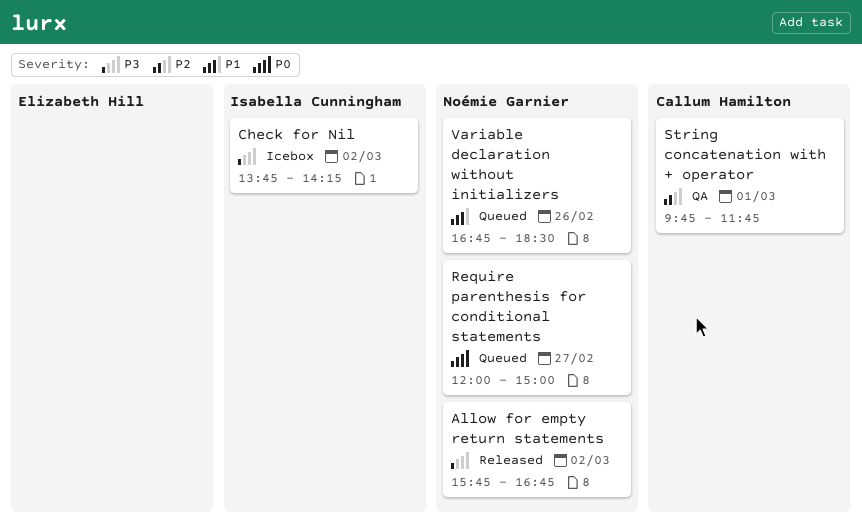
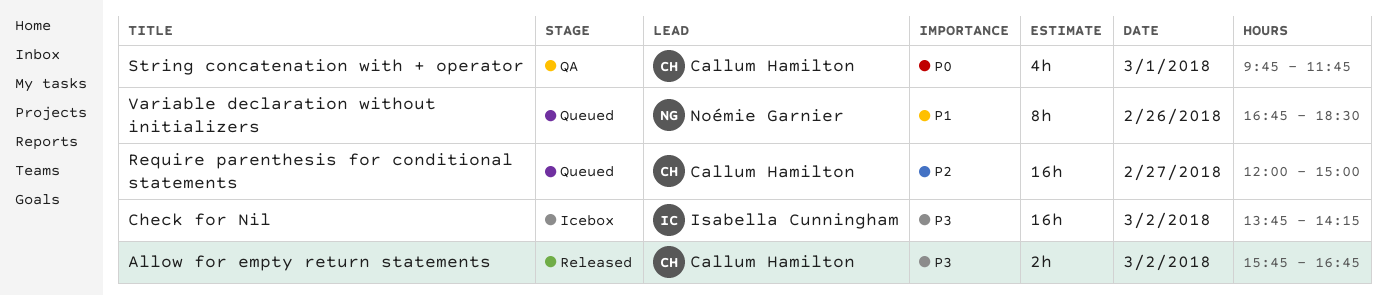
Allow for empty return statements, owner: Noémie Garnier -> Callum Hamilton
Require parenthesis for conditional statements, owner: Noémie Garnier -> Callum Hamilton
Require parenthesis for conditional statements, priority: P0 -> P2
String concatenation with + operator, priority: P2 -> P0

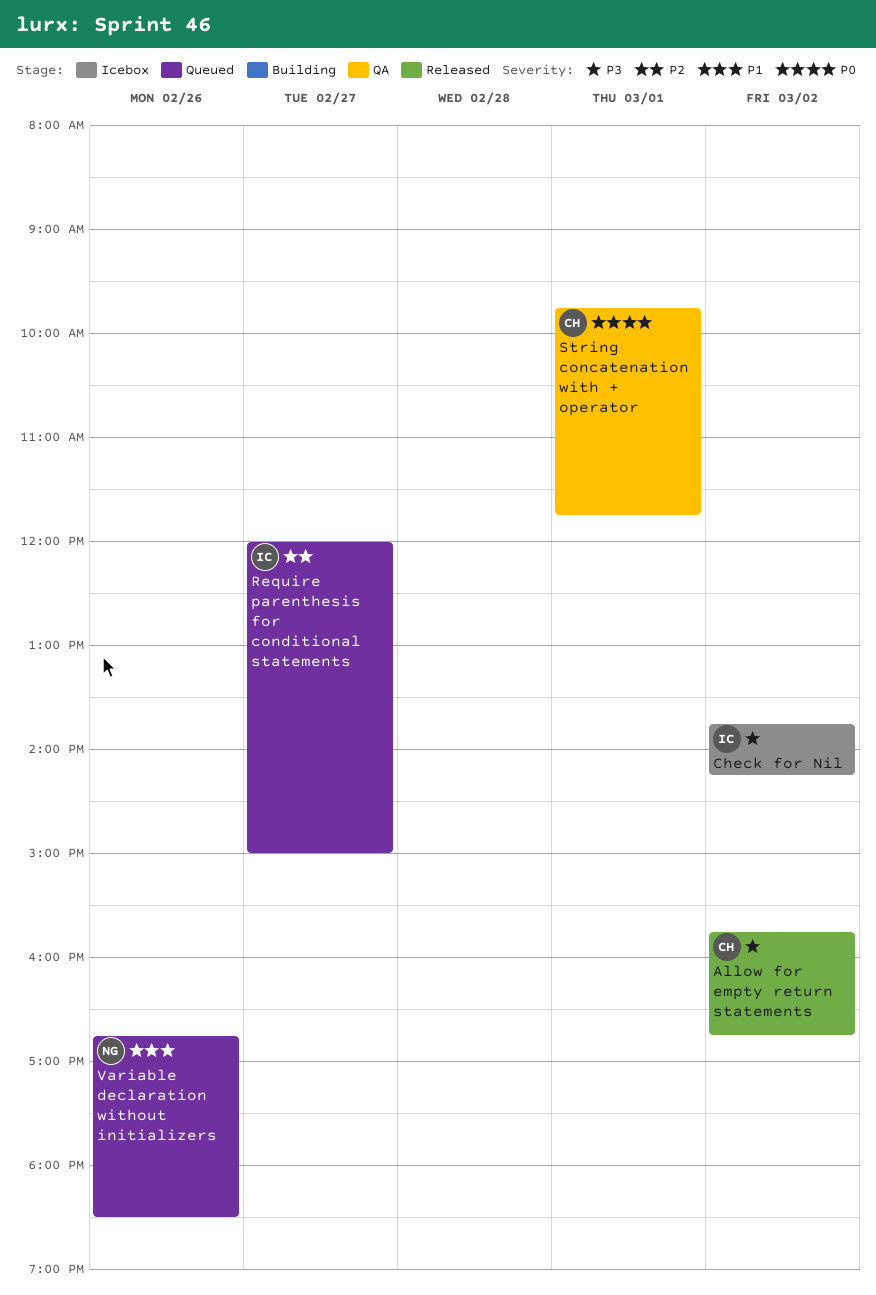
Require parenthesis for conditional statements, owner: Callum Hamilton -> Isabella Cunningham

